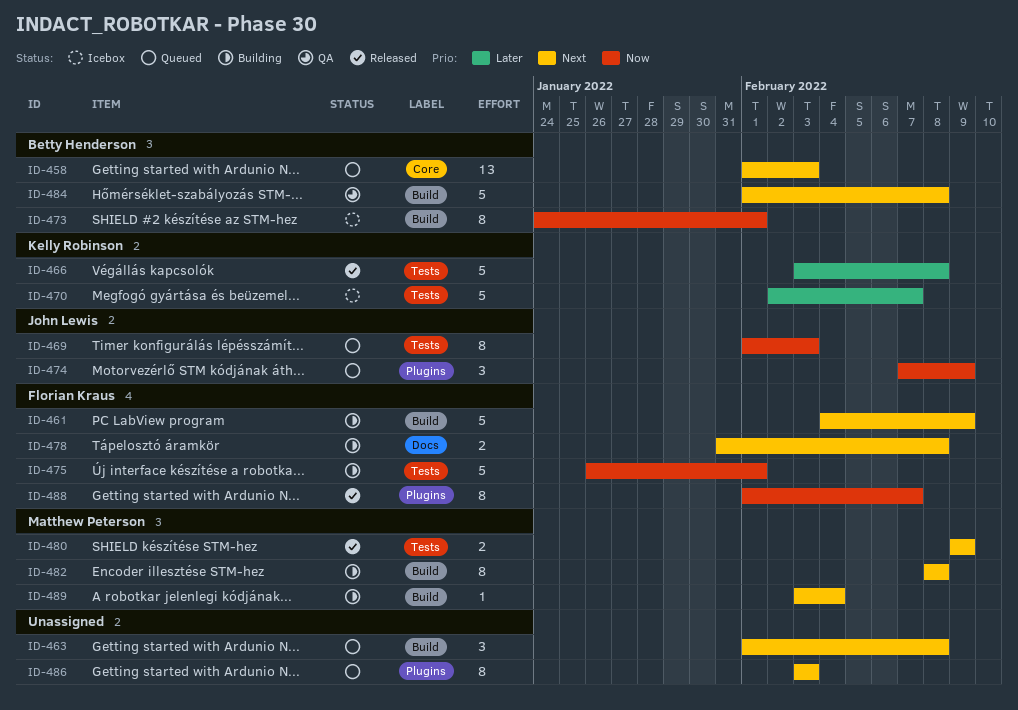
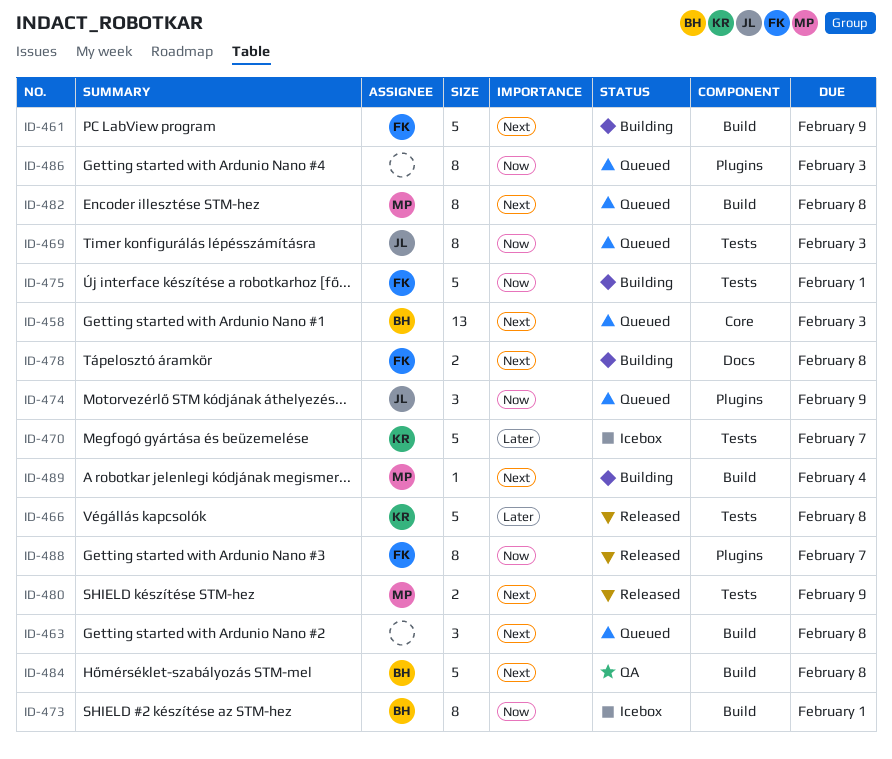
ID-482, status: Building -> Queued
ID-486, priority: Next -> Now

